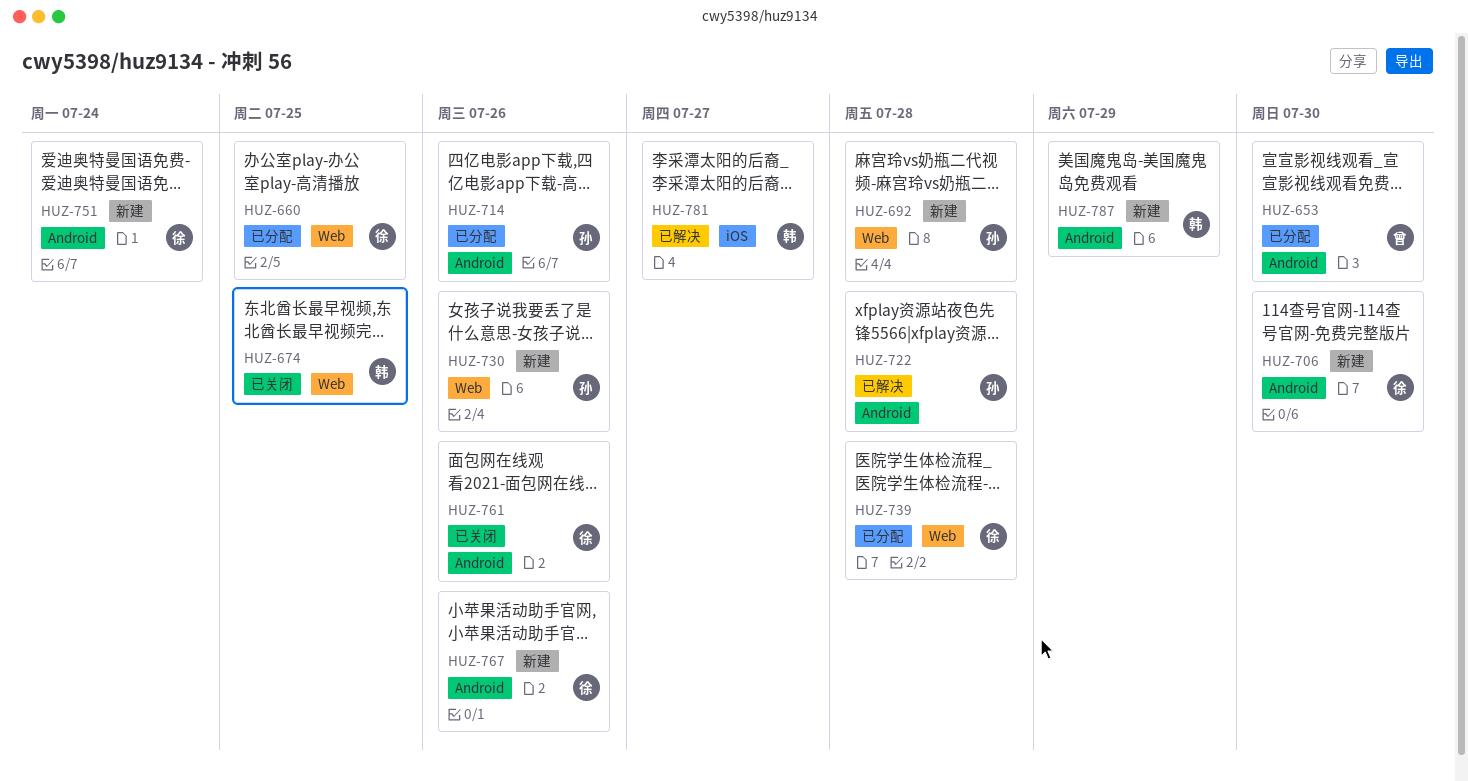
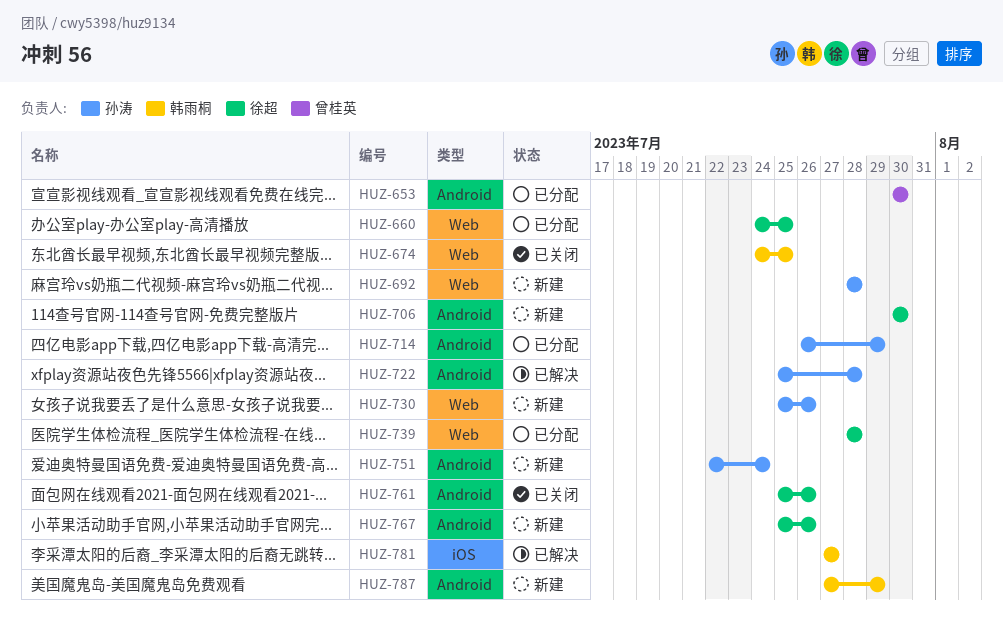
HUZ-714, due: Jul 26 -> Jul 29
HUZ-751, owner: 徐超 -> 孙涛

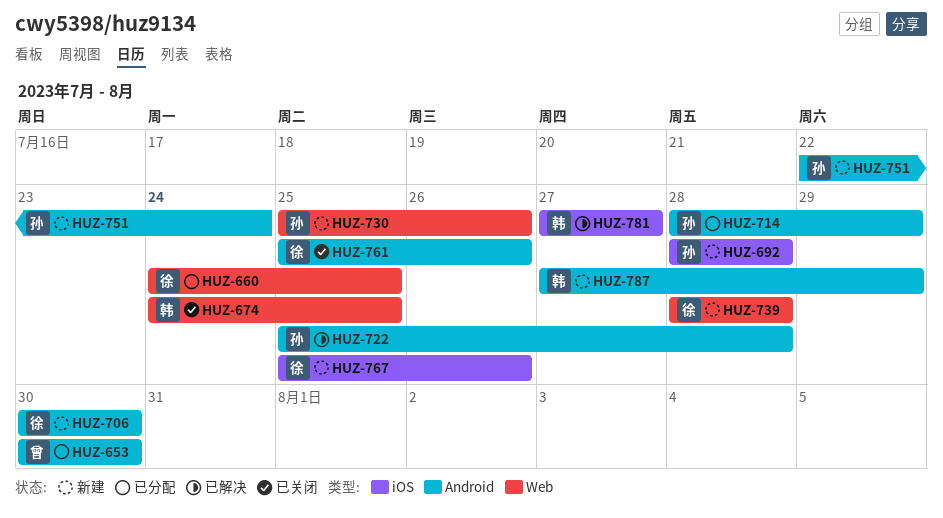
HUZ-692, label: Web -> iOS
HUZ-714, start: Jul 26 -> Jul 28
HUZ-739, status: 已分配 -> 新建
HUZ-767, label: Android -> iOS

